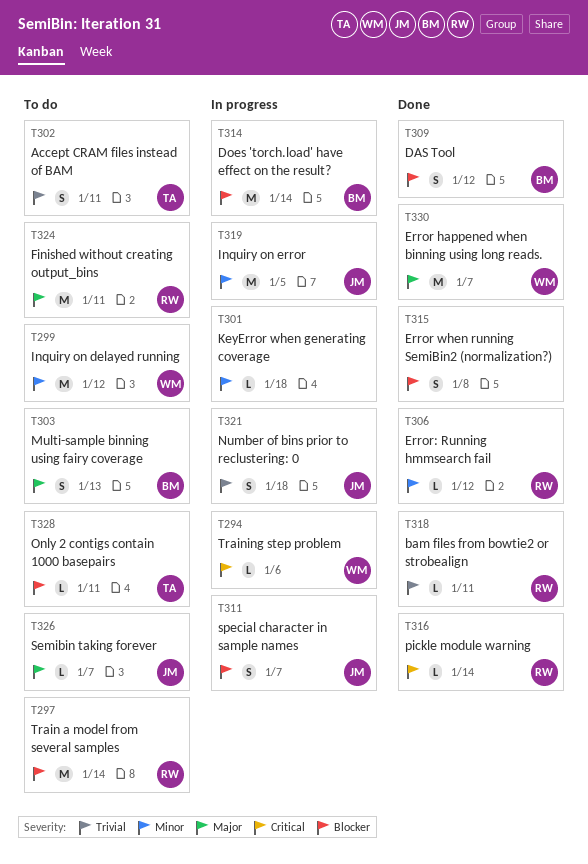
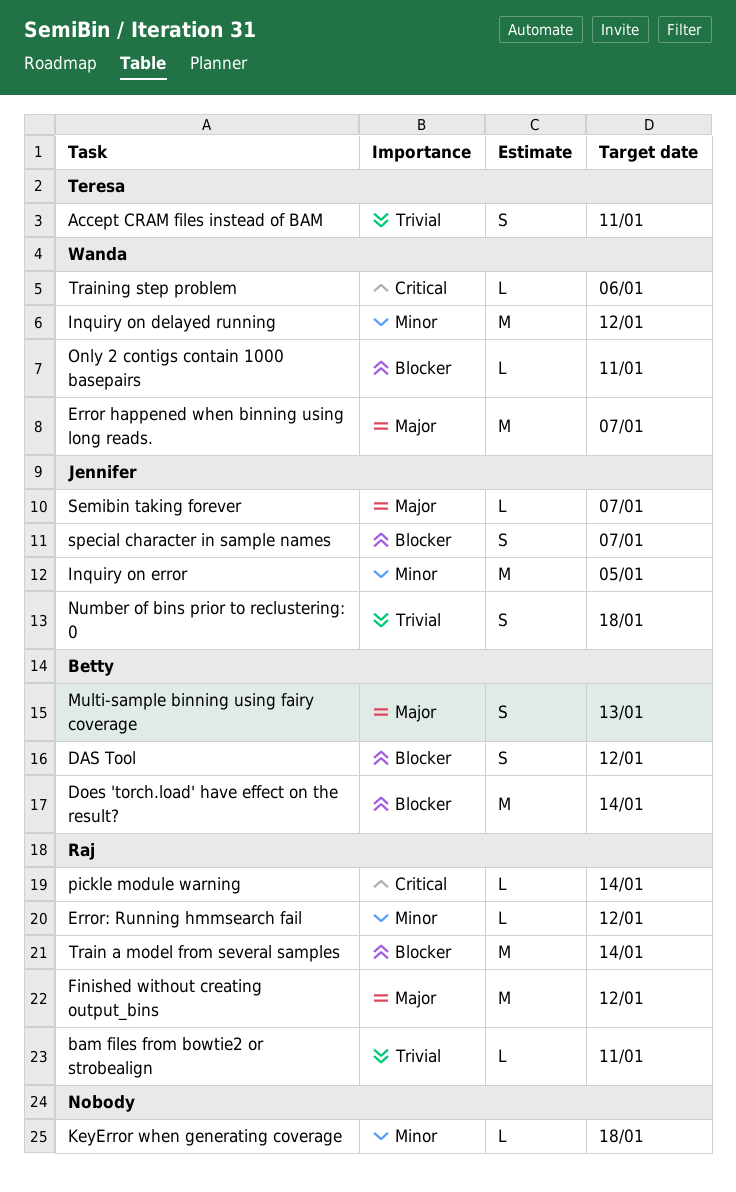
Error when running SemiBin2 (normalization?): present -> none
Finished without creating output_bins, due: Jan 11 -> Jan 12
Only 2 contigs contain 1000 basepairs, owner: Teresa -> Wanda

